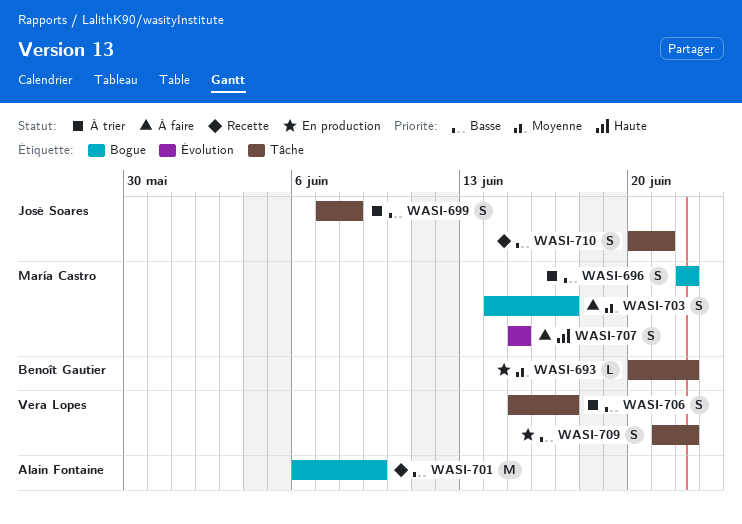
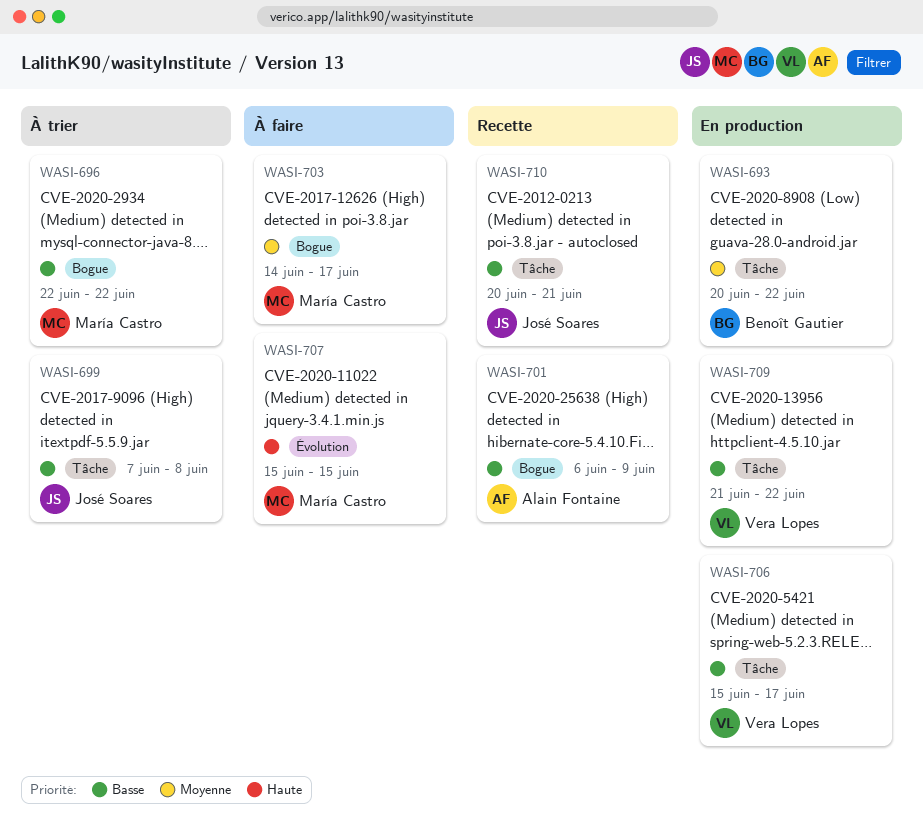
WASI-706, status: À trier -> En production

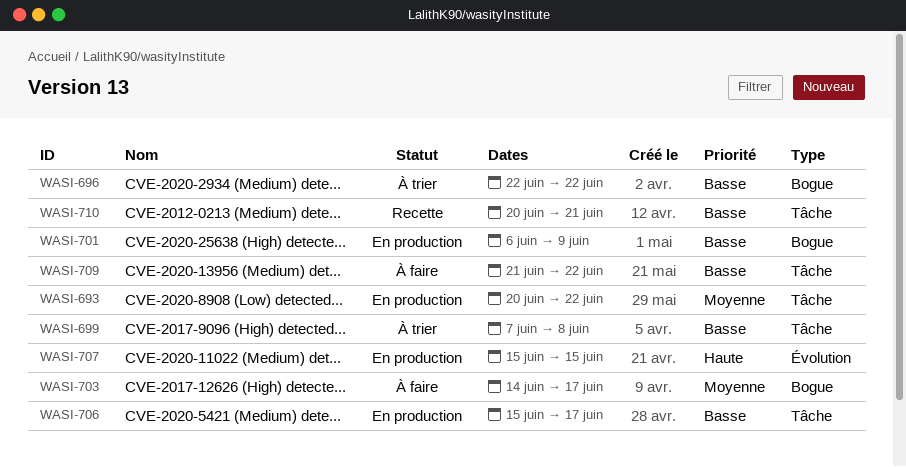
WASI-701, status: Recette -> En production
WASI-707, status: À faire -> En production
WASI-709, status: En production -> À faire

